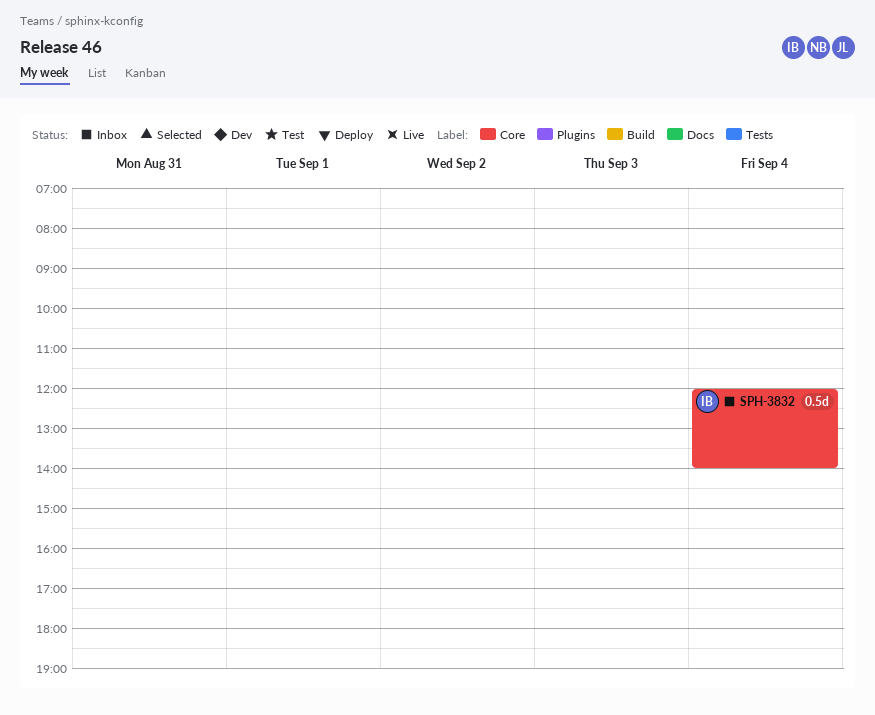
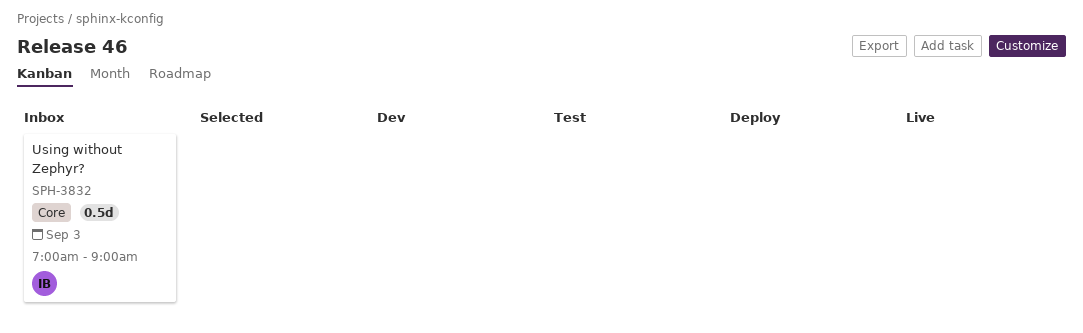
SPH-3832, day: Sep 4 -> Sep 3
SPH-3832, begins: 12:00 -> 07:00
SPH-3832, ends: 14:00 -> 09:00

